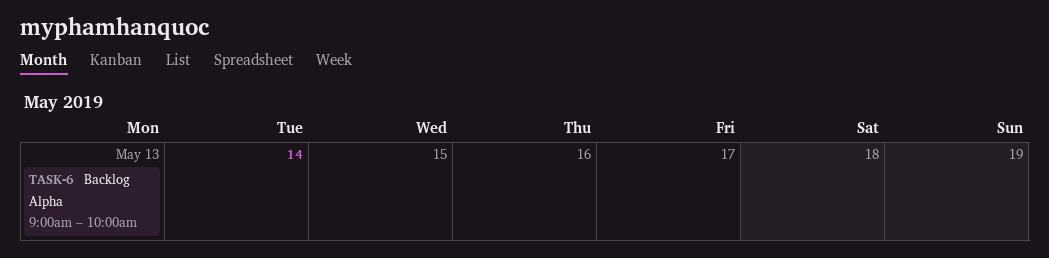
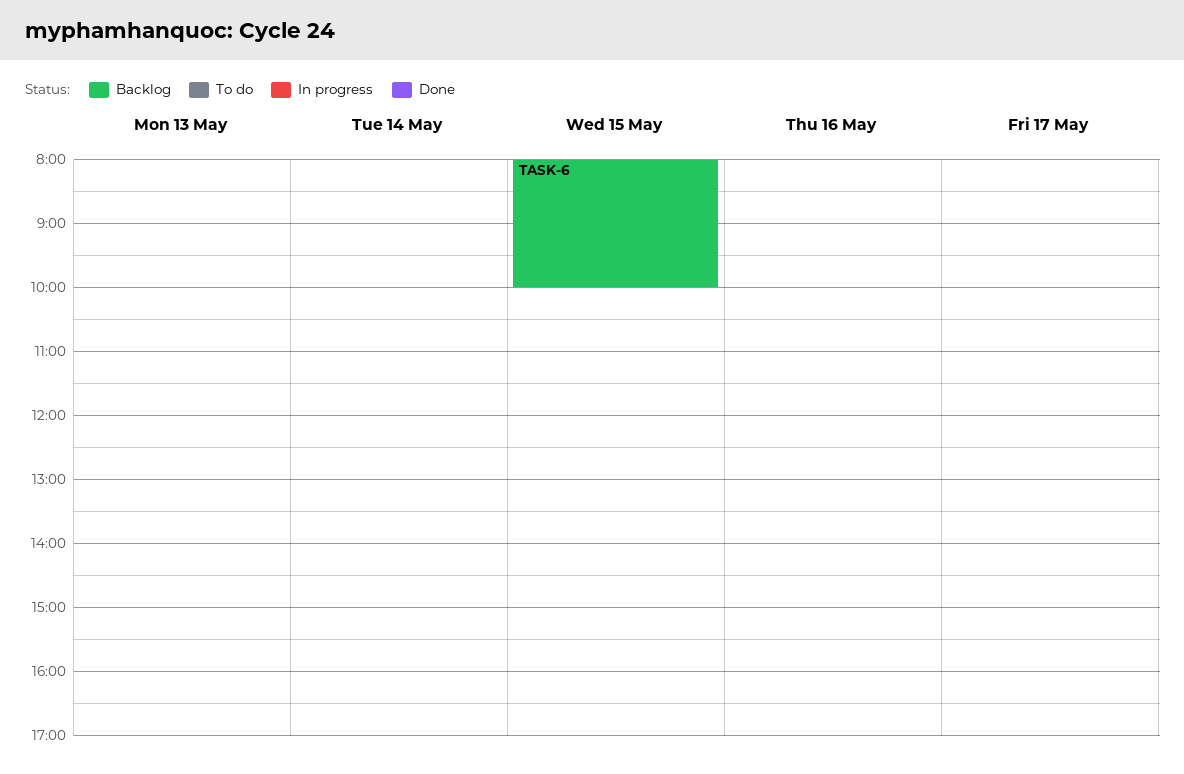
TASK-6, day: May 13 -> May 15
TASK-6, begins: 09:00 -> 08:00

